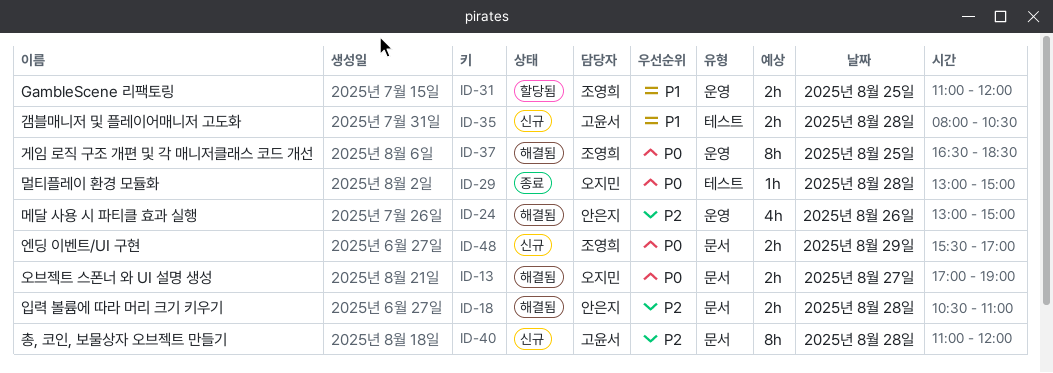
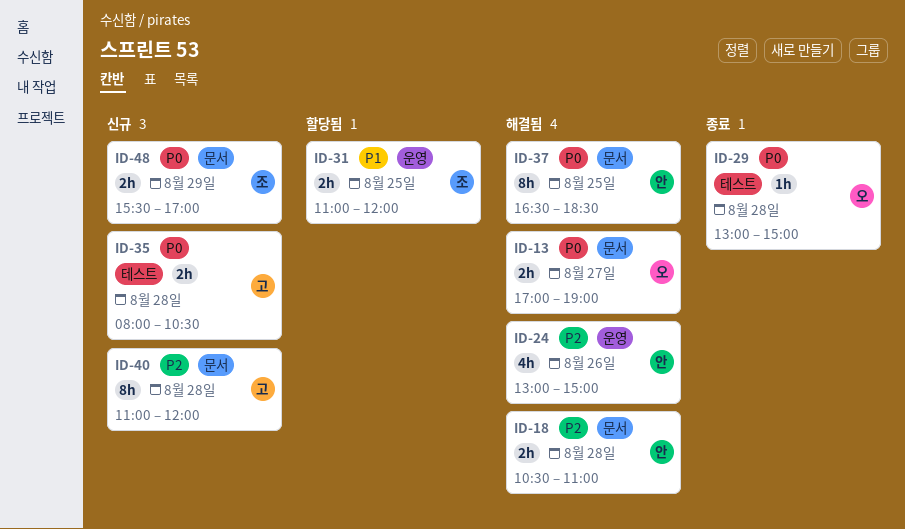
ID-35, priority: P1 -> P0
ID-37, owner: 조영희 -> 안은지
ID-37, label: 운영 -> 문서

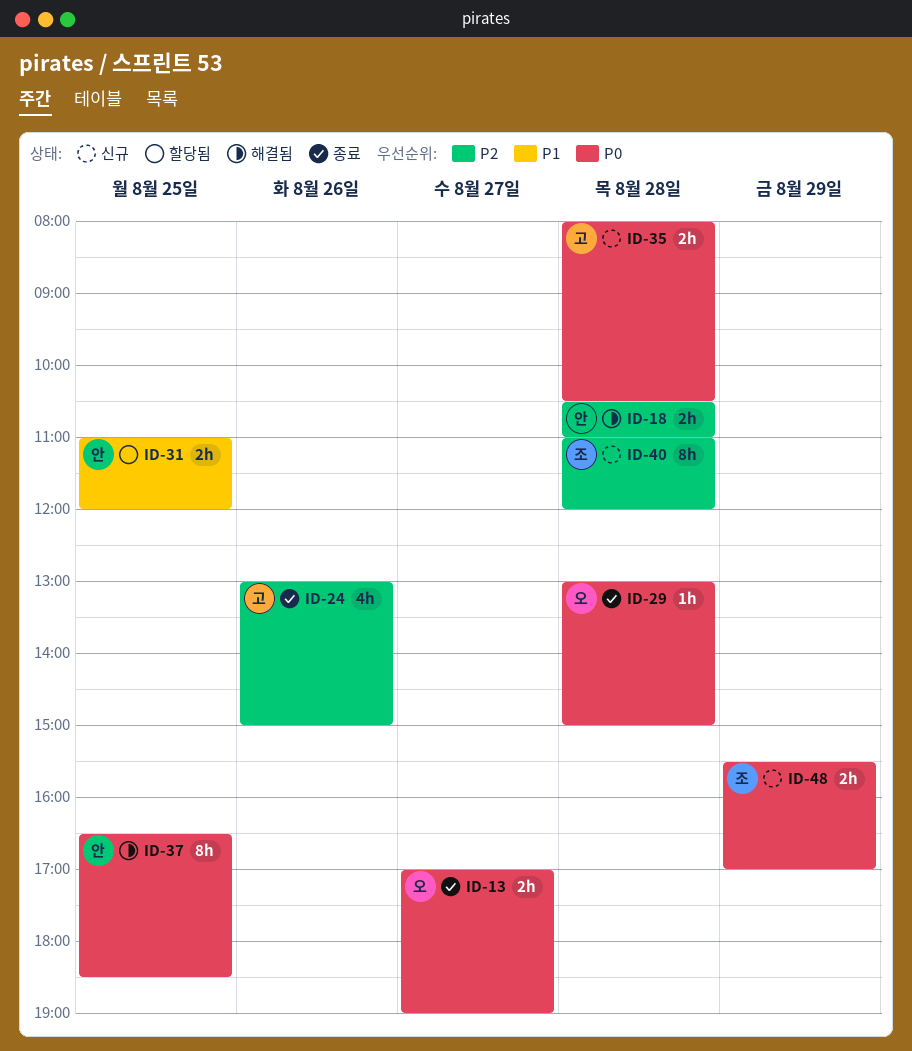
ID-13, status: 해결됨 -> 종료
ID-24, status: 해결됨 -> 종료
ID-24, owner: 안 -> 고
ID-31, owner: 조 -> 안
ID-40, owner: 고 -> 조

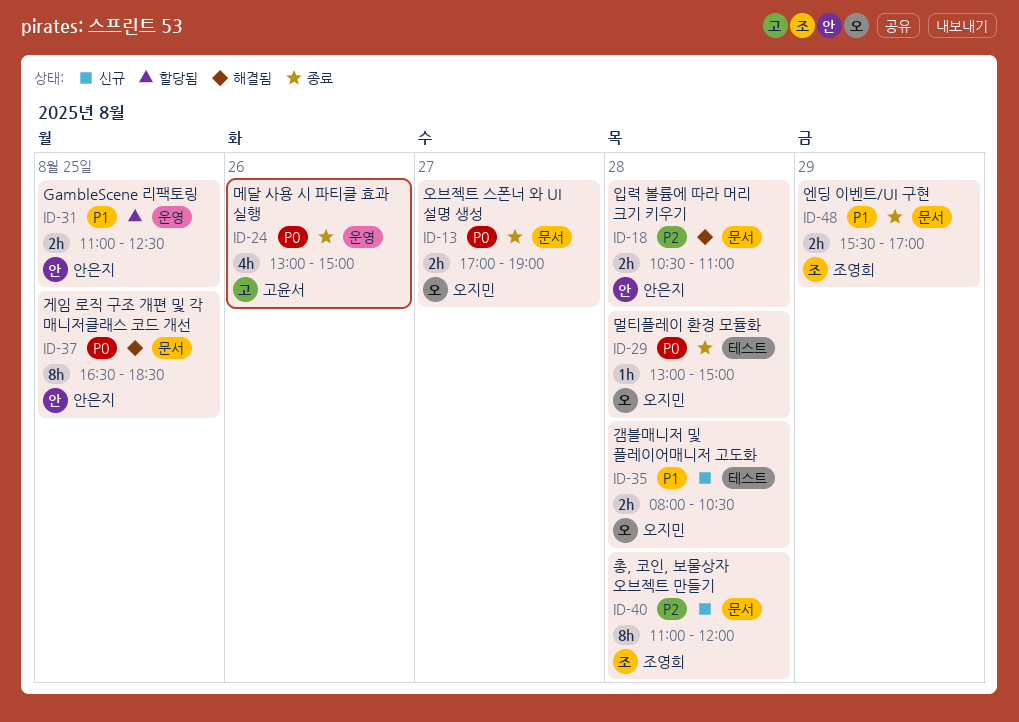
ID-24, priority: P2 -> P0
ID-31, ends: 12:00 -> 12:30
ID-35, owner: 고윤서 -> 오지민
ID-35, priority: P0 -> P1
ID-48, status: 신규 -> 종료
ID-48, priority: P0 -> P1

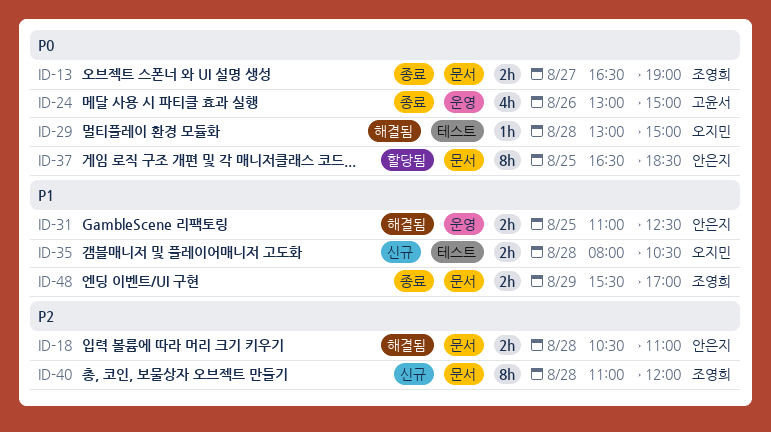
ID-13, owner: 오지민 -> 조영희
ID-13, begins: 17:00 -> 16:30
ID-29, status: 종료 -> 해결됨
ID-31, status: 할당됨 -> 해결됨
ID-37, status: 해결됨 -> 할당됨

